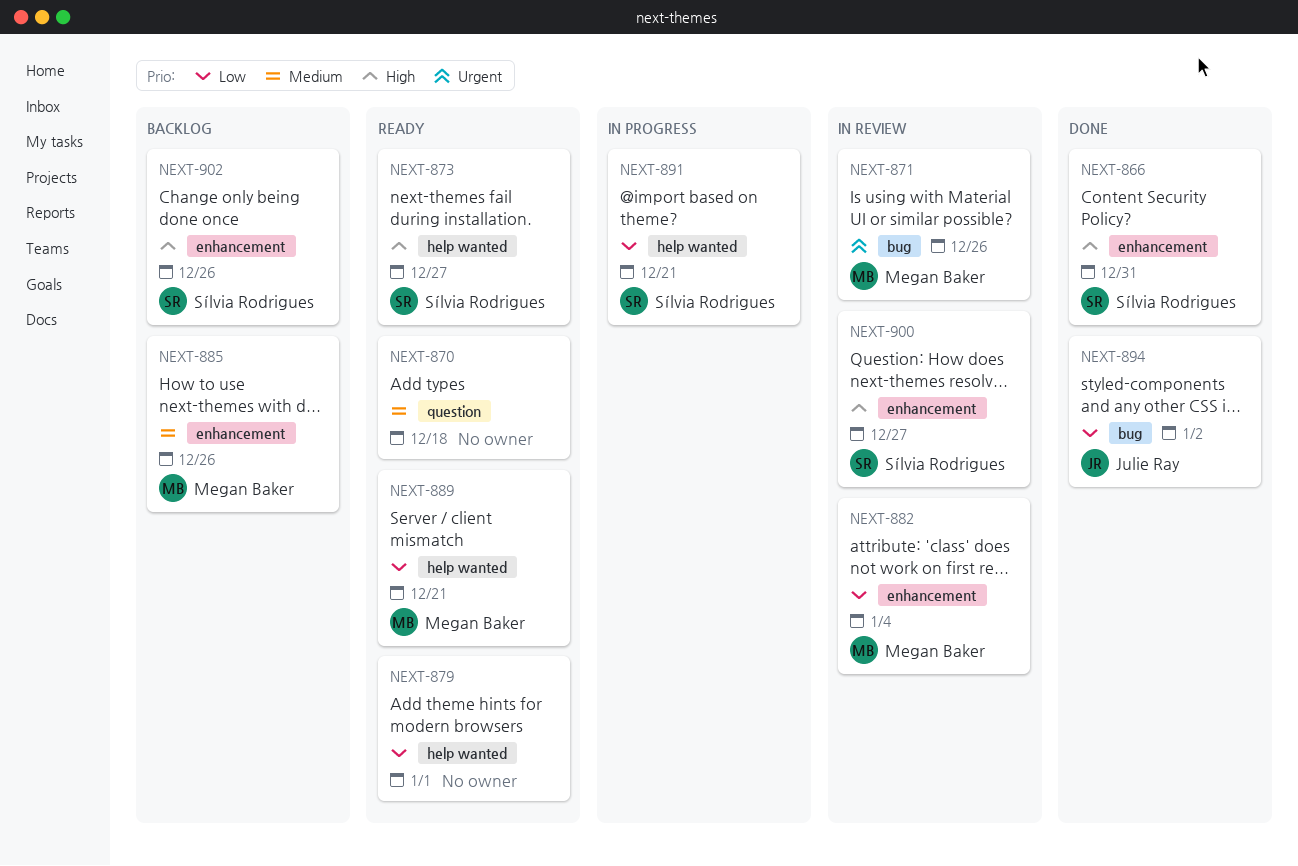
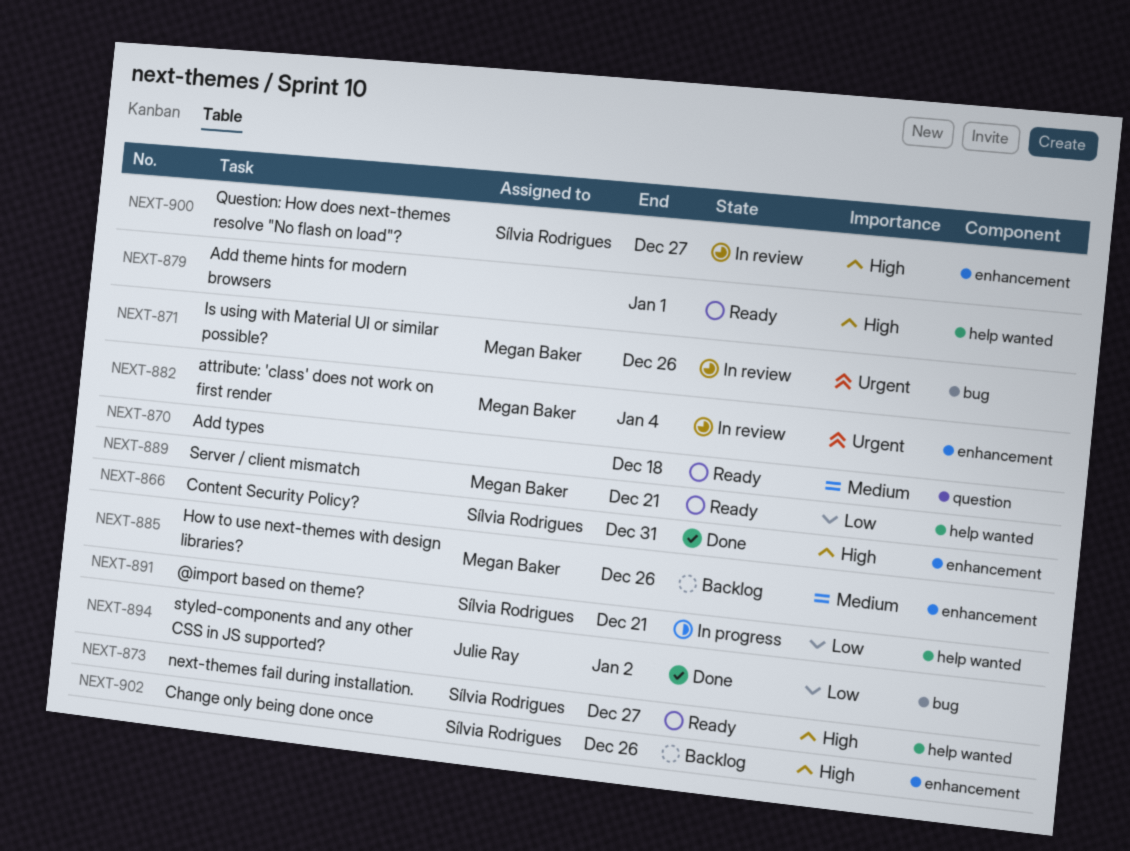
NEXT-879, priority: Low -> High
NEXT-882, priority: Low -> Urgent

